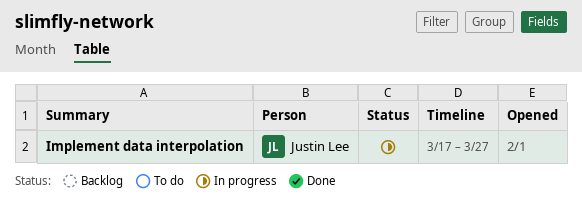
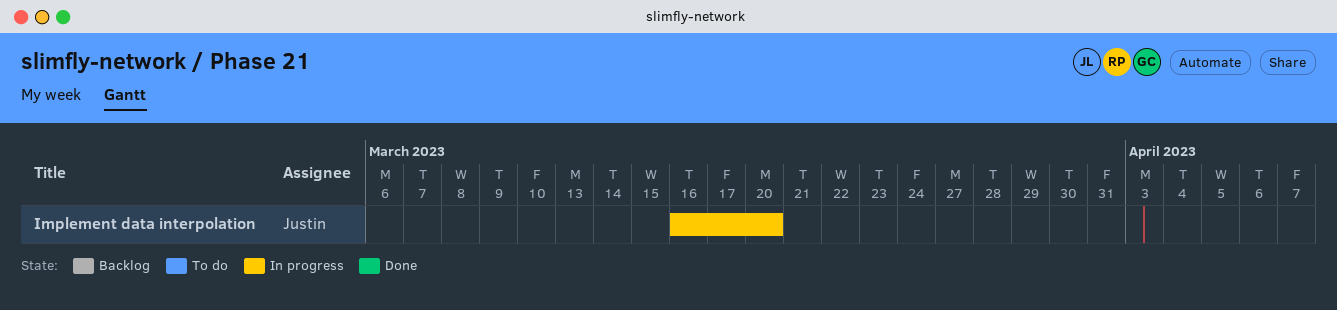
Implement data interpolation, start: Mar 17 -> Mar 16
Implement data interpolation, due: Mar 27 -> Mar 20

